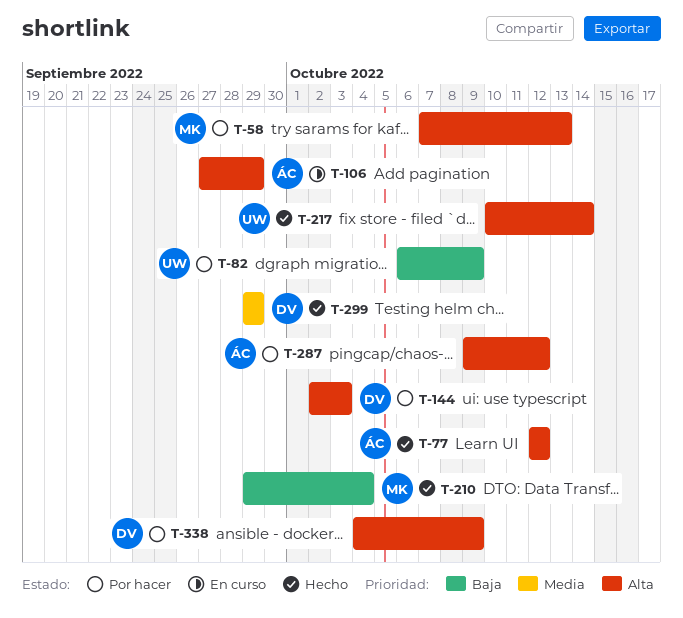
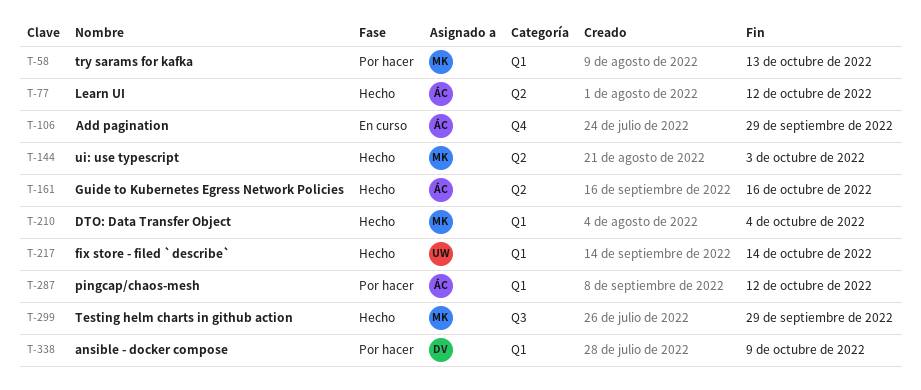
T-82: present -> none
T-144, status: Por hacer -> Hecho
T-144, owner: DV -> MK
T-161: none -> present
T-299, owner: DV -> MK

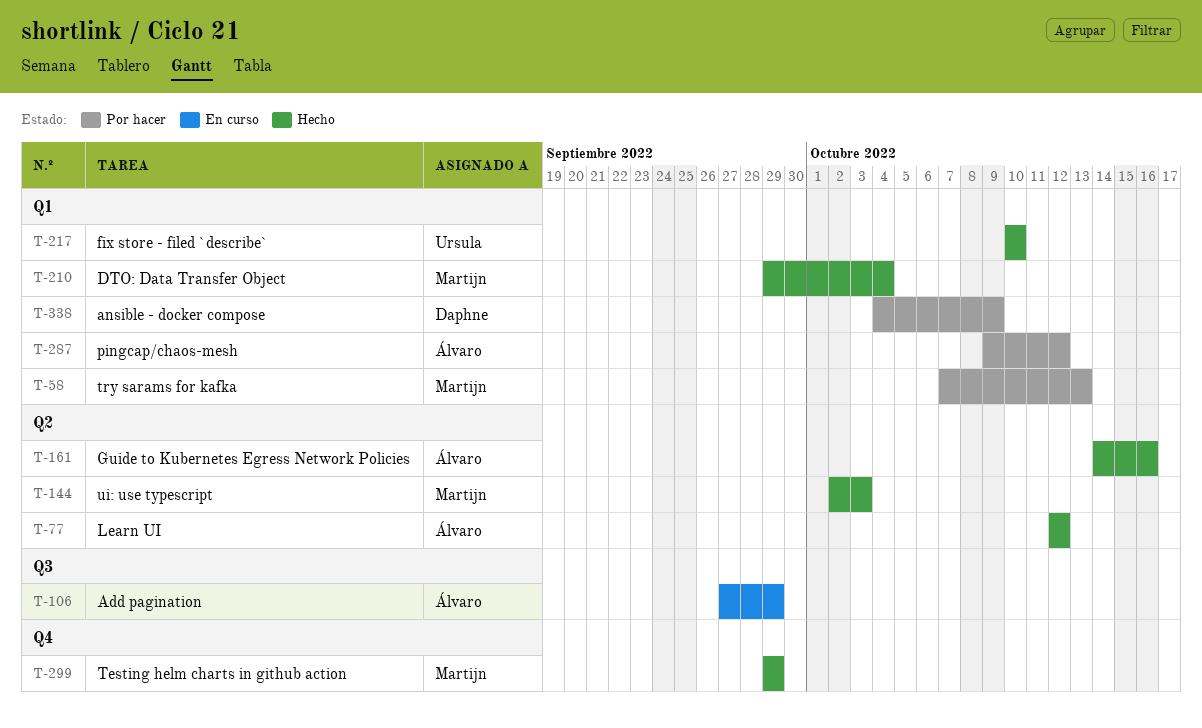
T-106, label: Q4 -> Q3
T-217, due: Oct 14 -> Oct 10
T-299, label: Q3 -> Q4

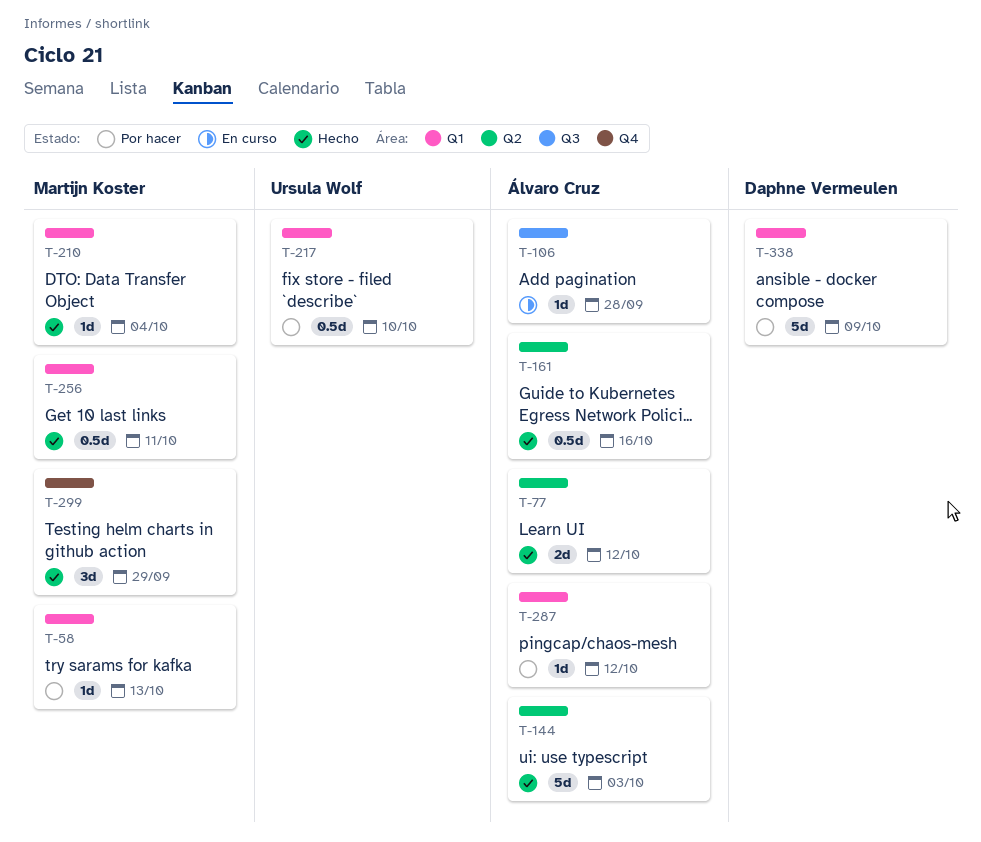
T-106, due: Sep 29 -> Sep 28
T-144, owner: Martijn Koster -> Álvaro Cruz
T-217, status: Hecho -> Por hacer
T-256: none -> present

